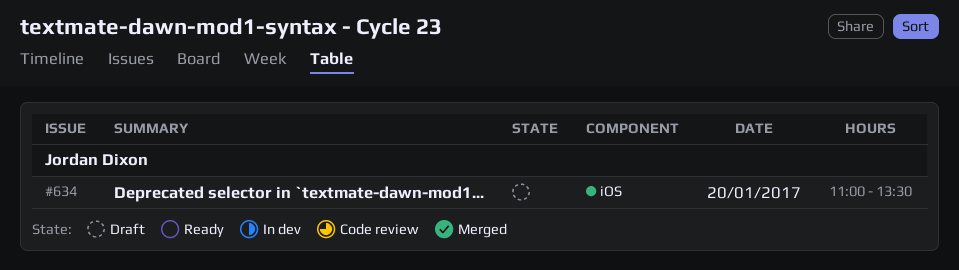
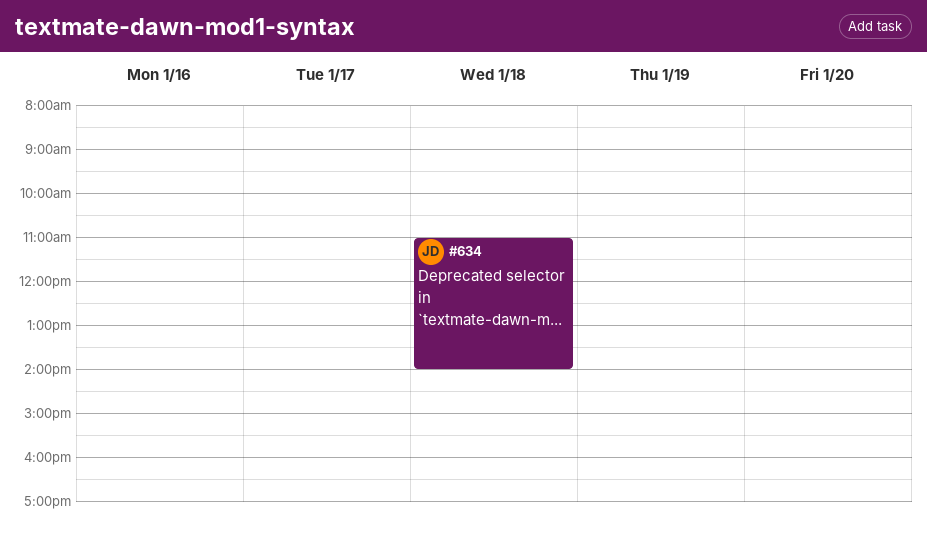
#634, day: Jan 20 -> Jan 18
#634, ends: 13:30 -> 14:00

